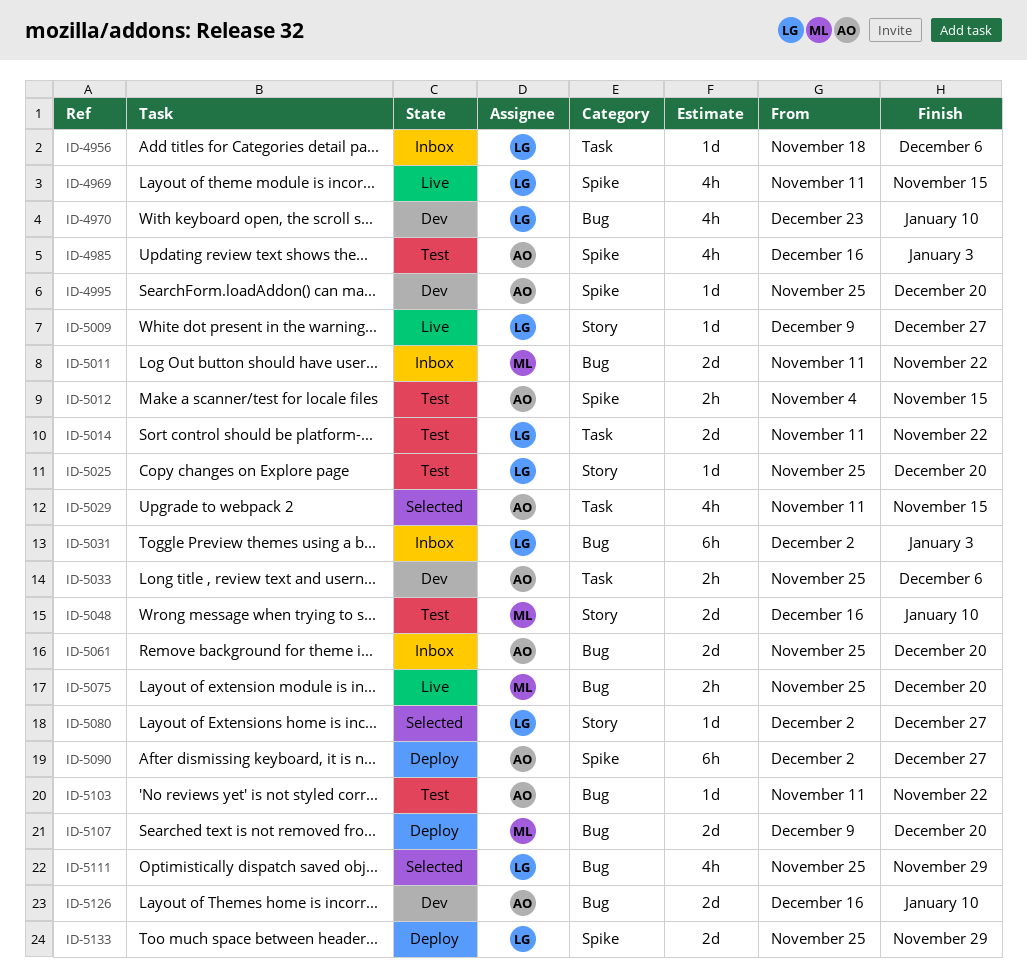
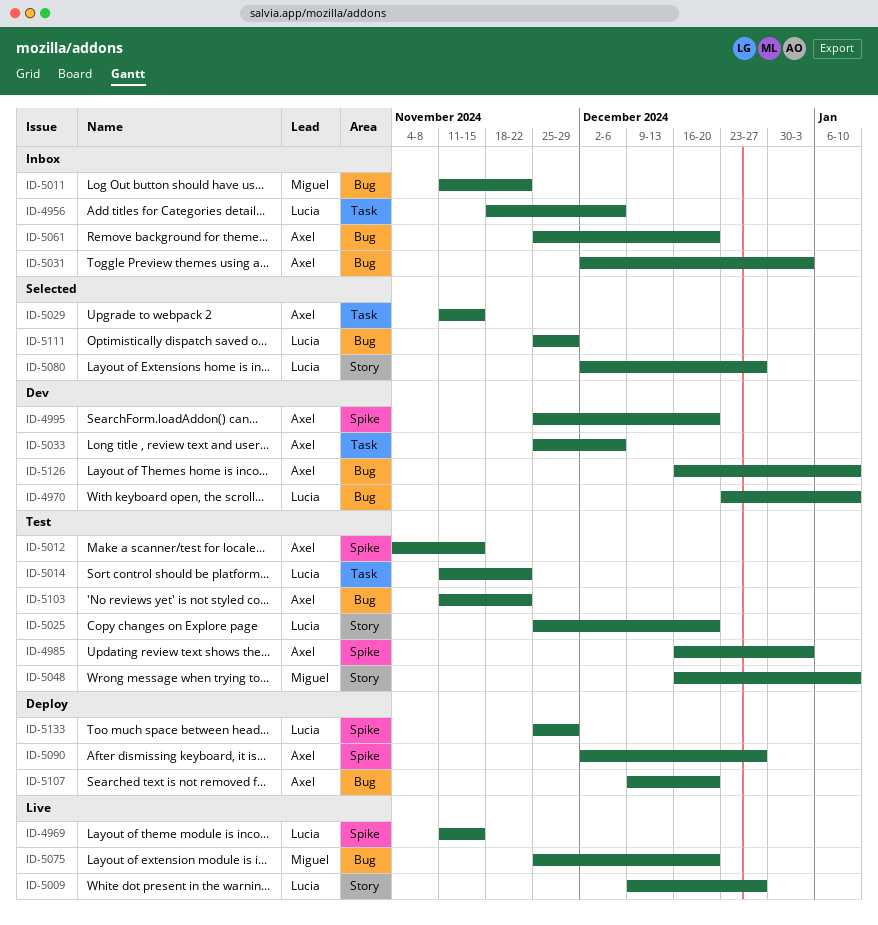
ID-5031, owner: Lucia -> Axel
ID-5107, owner: Miguel -> Axel

